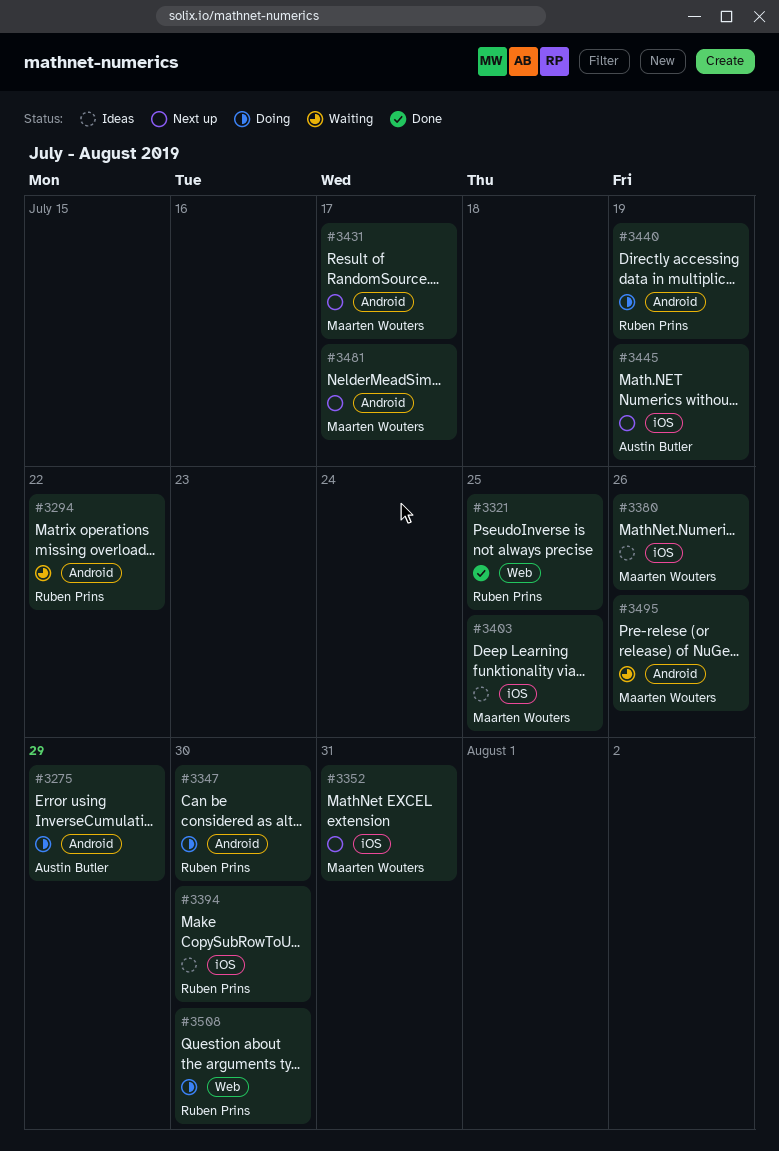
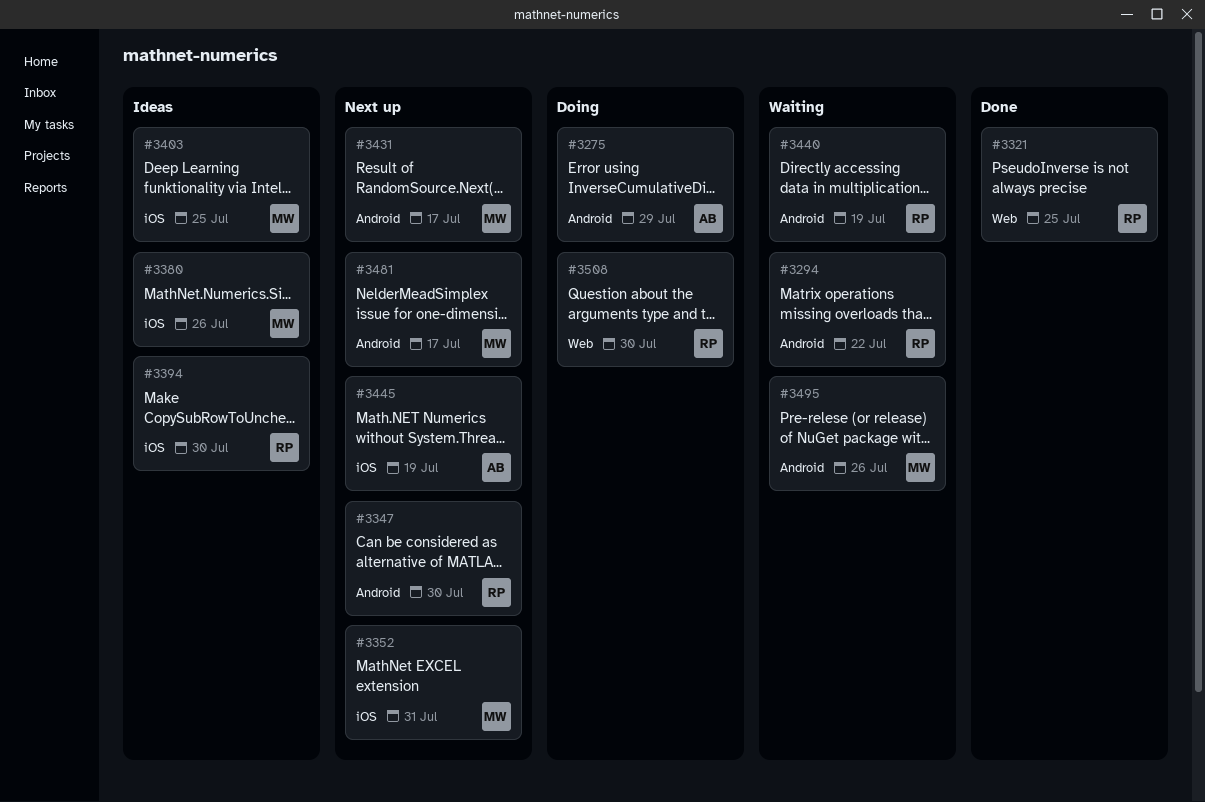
#3347, status: Doing -> Next up
#3440, status: Doing -> Waiting

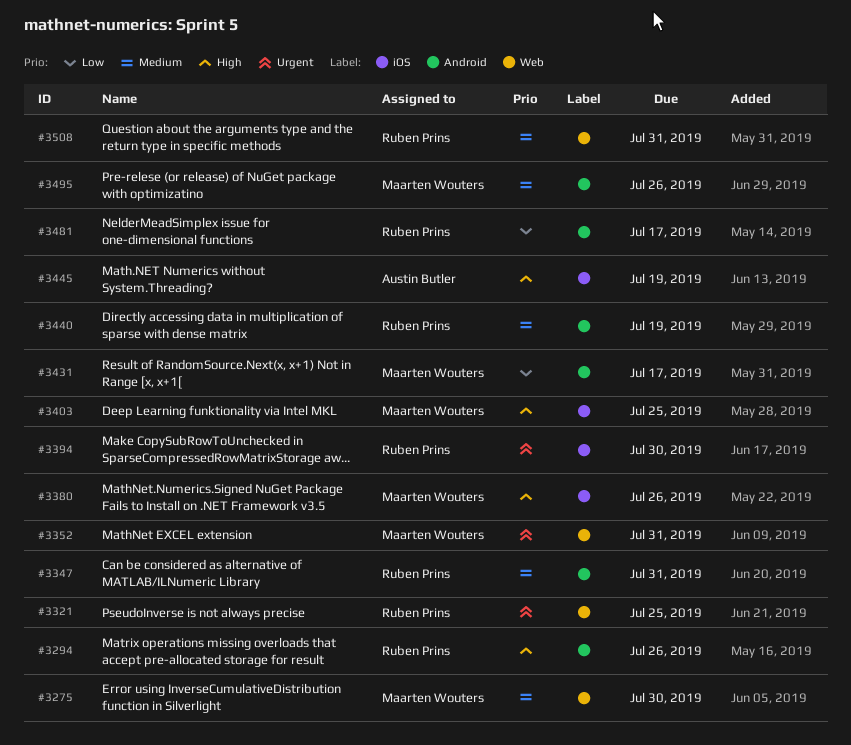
#3275, owner: Austin Butler -> Maarten Wouters
#3275, label: Android -> Web
#3275, due: Jul 29 -> Jul 30
#3294, due: Jul 22 -> Jul 26
#3347, due: Jul 30 -> Jul 31
#3352, label: iOS -> Web
#3481, owner: Maarten Wouters -> Ruben Prins
#3508, due: Jul 30 -> Jul 31

